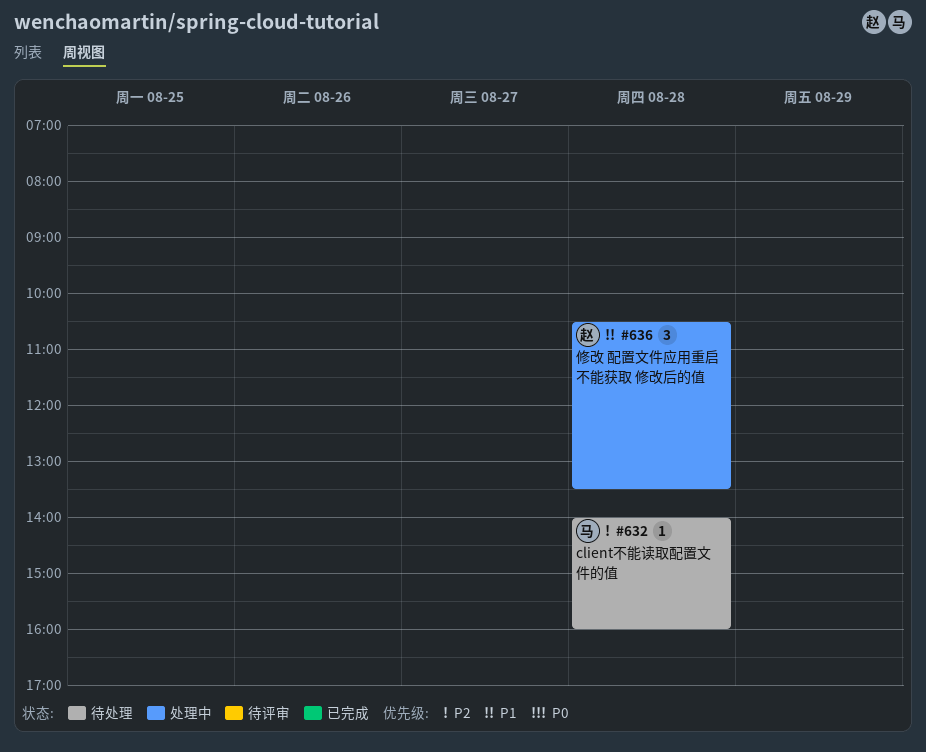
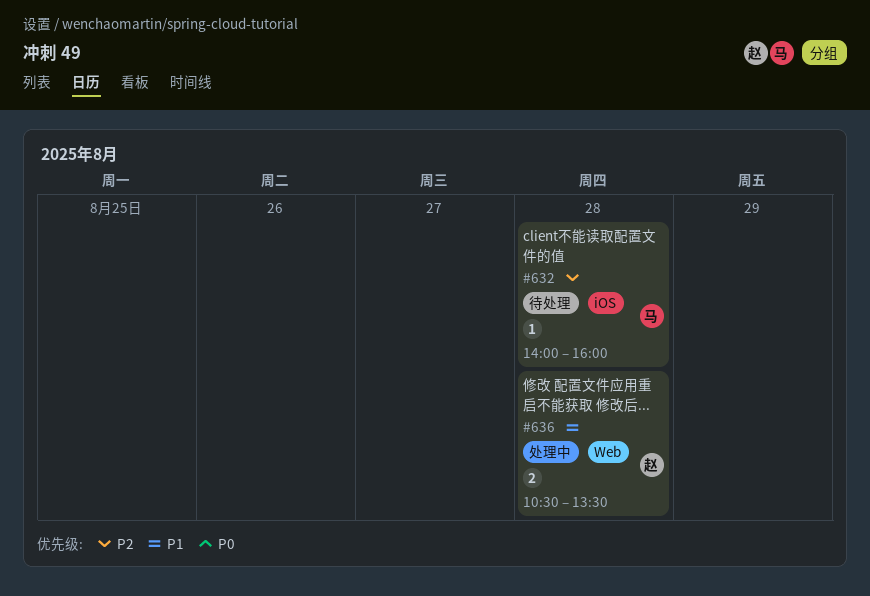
#636, estimate: 3 -> 2

